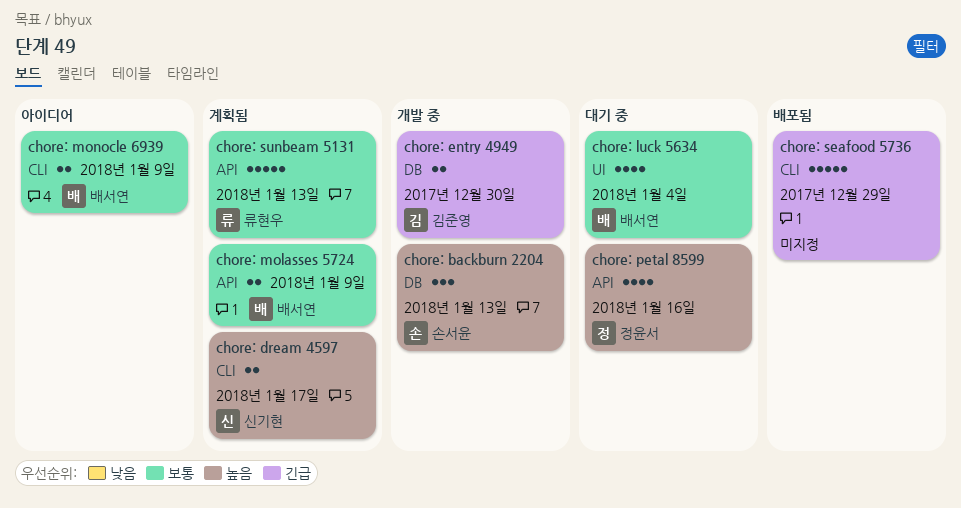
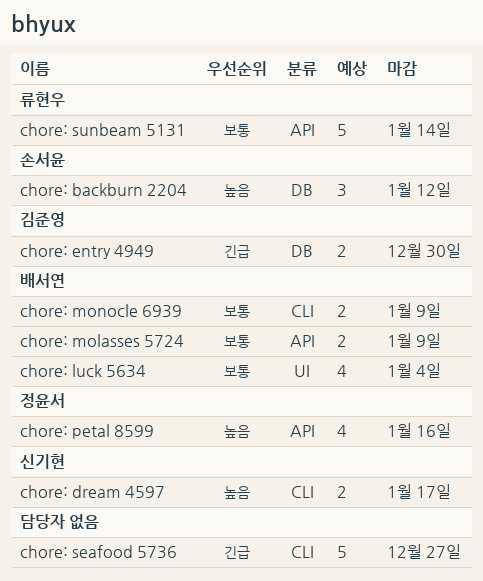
chore: backburn 2204, due: Jan 13 -> Jan 12
chore: seafood 5736, due: Dec 29 -> Dec 27
chore: sunbeam 5131, due: Jan 13 -> Jan 14

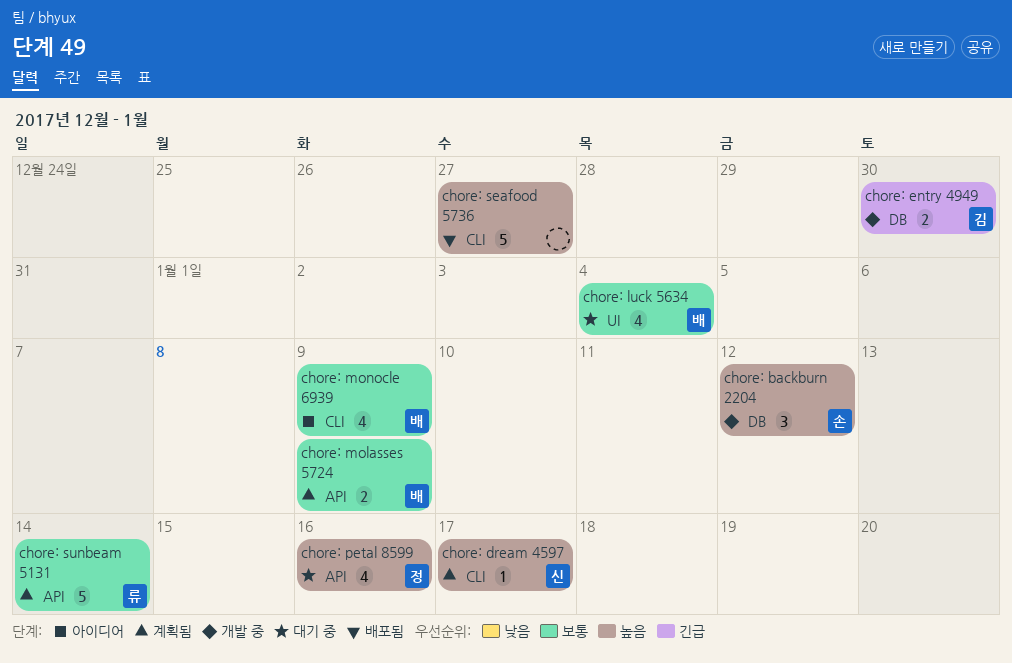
chore: dream 4597, estimate: 2 -> 1
chore: monocle 6939, estimate: 2 -> 4
chore: seafood 5736, priority: 긴급 -> 높음

